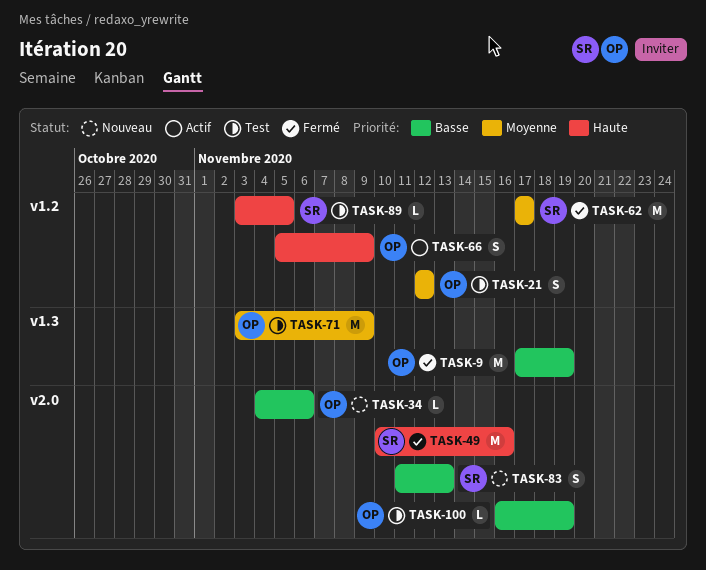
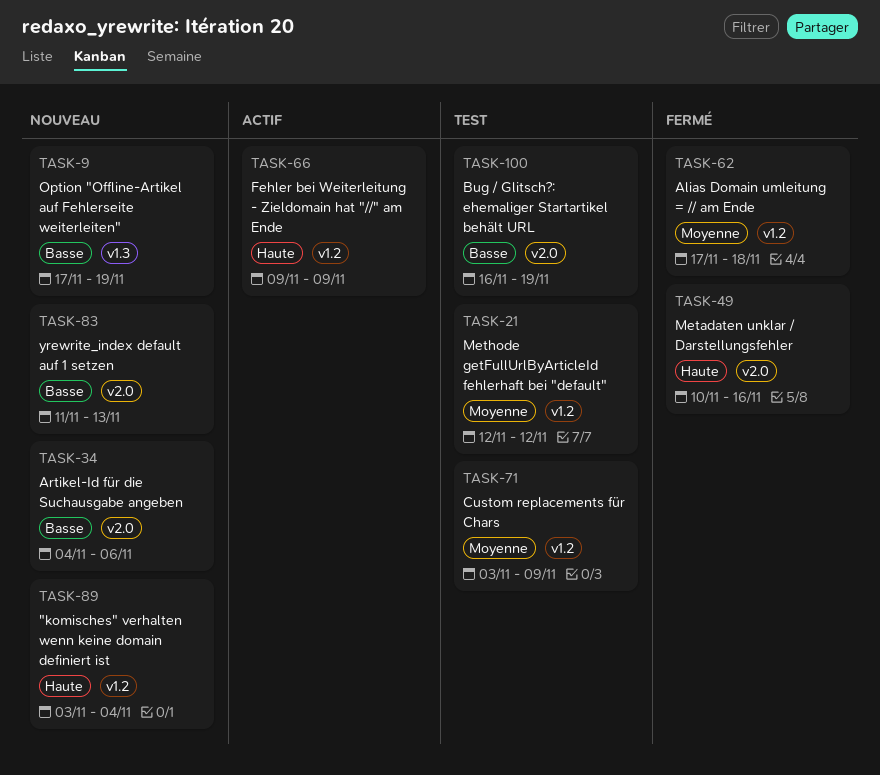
TASK-9, status: Fermé -> Nouveau
TASK-62, due: Nov 17 -> Nov 18
TASK-66, start: Nov 5 -> Nov 9
TASK-71, label: v1.3 -> v1.2
TASK-89, status: Test -> Nouveau
TASK-89, due: Nov 5 -> Nov 4

